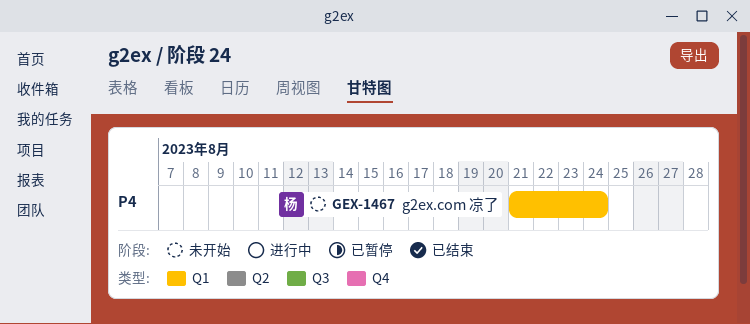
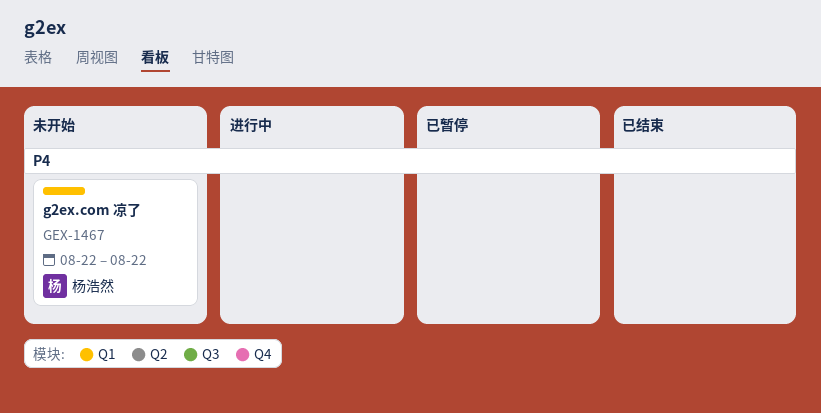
GEX-1467, start: Aug 21 -> Aug 22
GEX-1467, due: Aug 24 -> Aug 22

